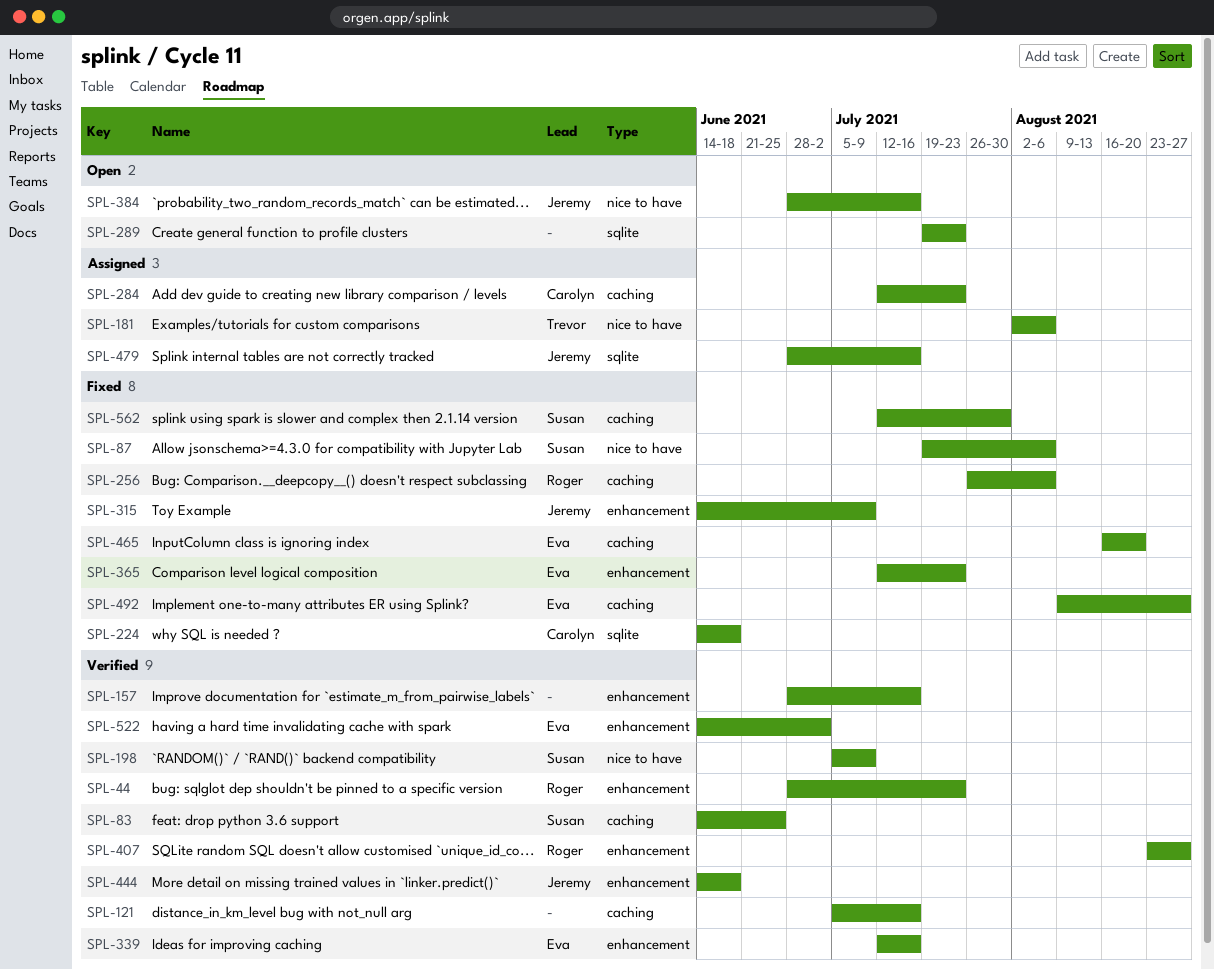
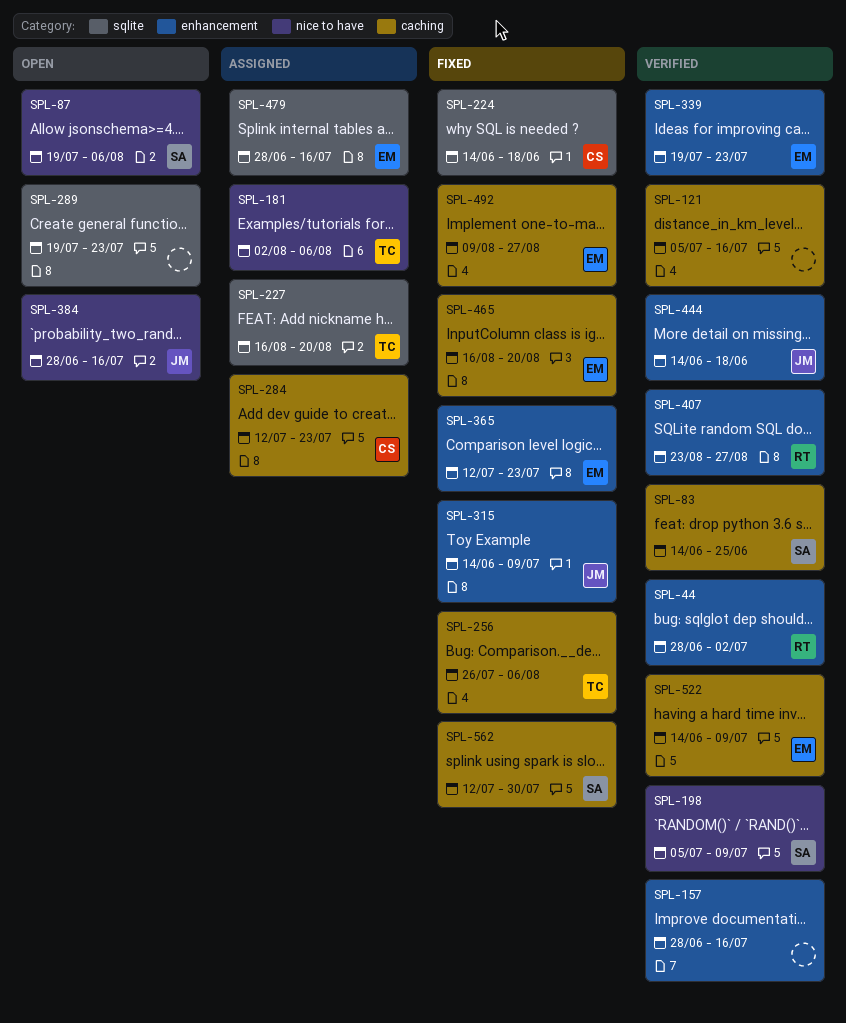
SPL-44, due: Jul 23 -> Jul 2
SPL-87, status: Fixed -> Open
SPL-227: none -> present
SPL-256, owner: Roger -> Trevor
SPL-339, start: Jul 12 -> Jul 19
SPL-339, due: Jul 16 -> Jul 23
SPL-479, owner: Jeremy -> Eva
SPL-522, label: enhancement -> caching
SPL-522, due: Jul 2 -> Jul 9

